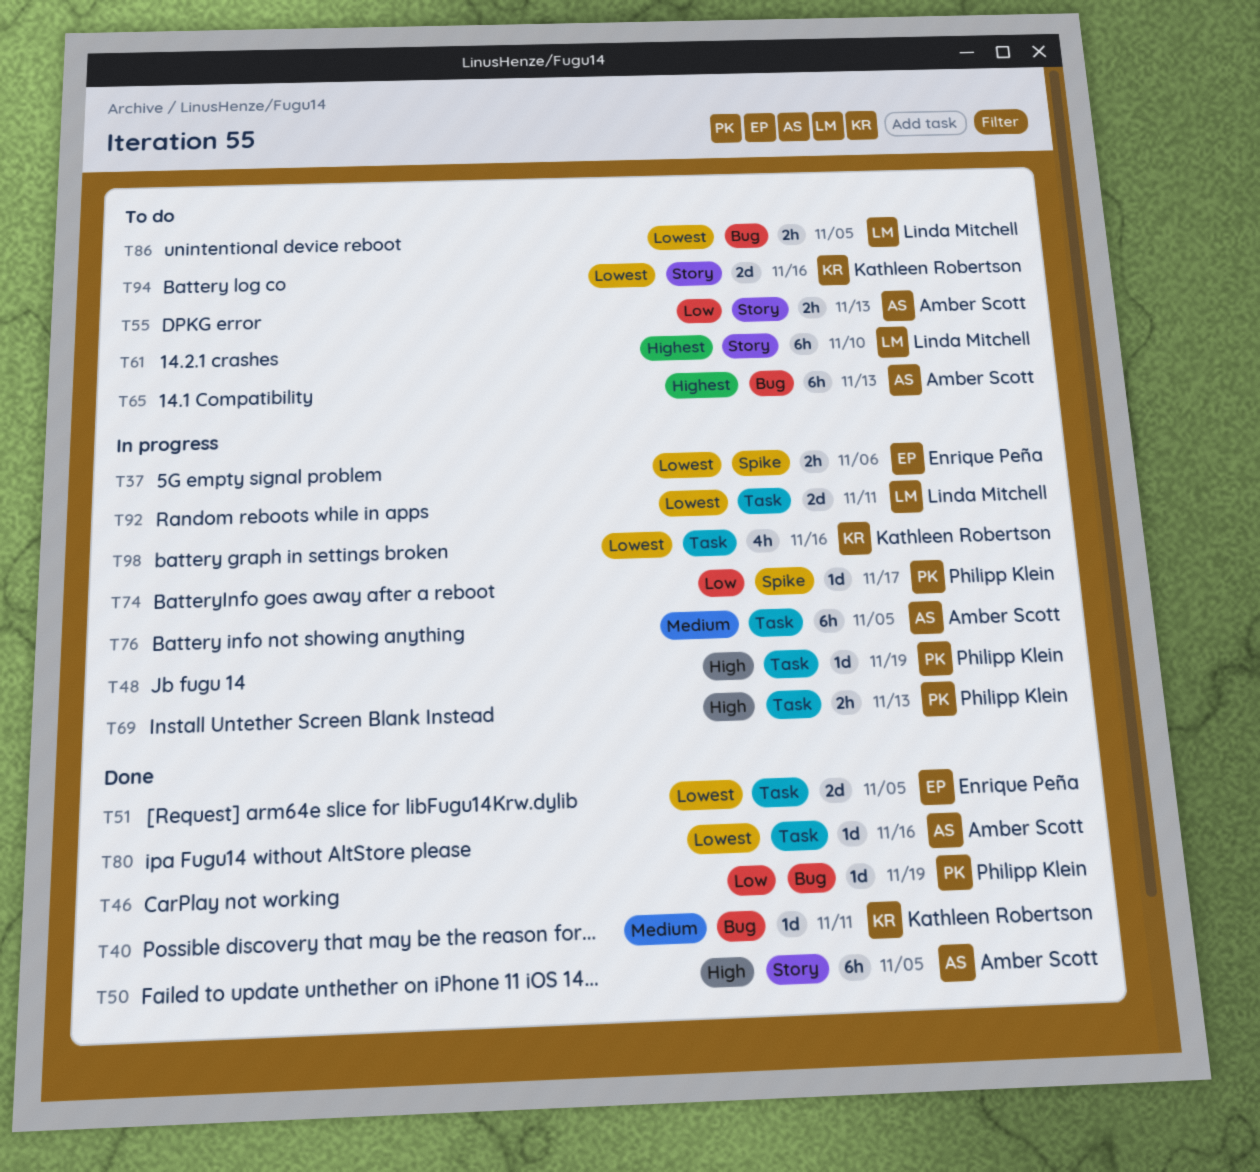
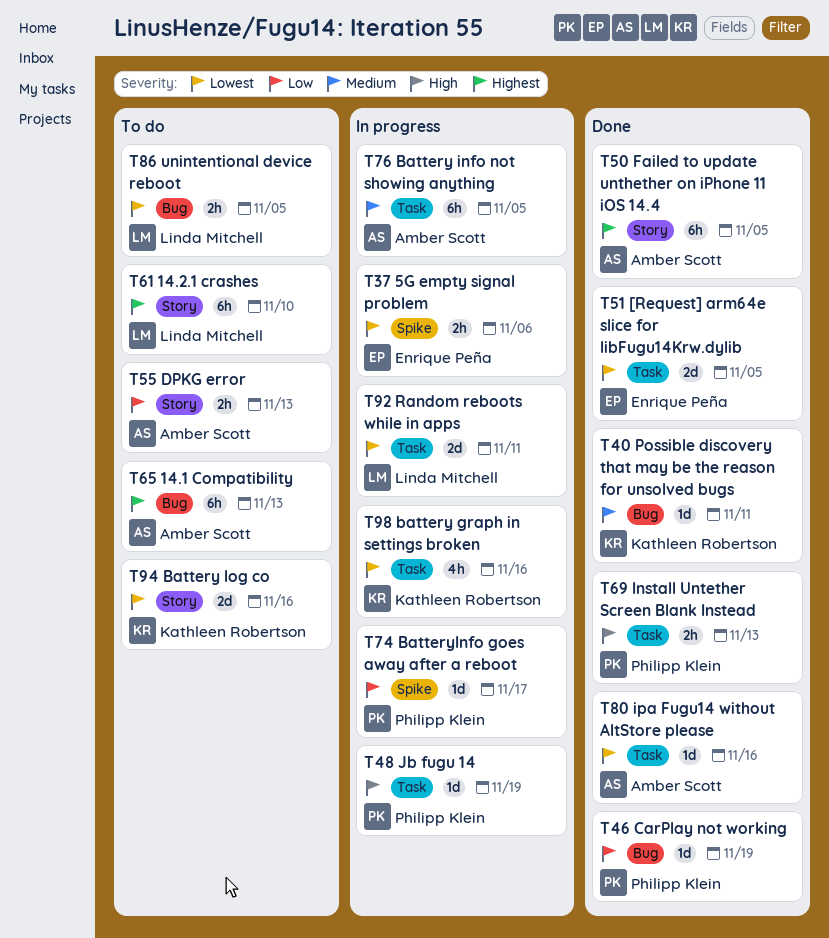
T50, priority: High -> Highest
T69, status: In progress -> Done

